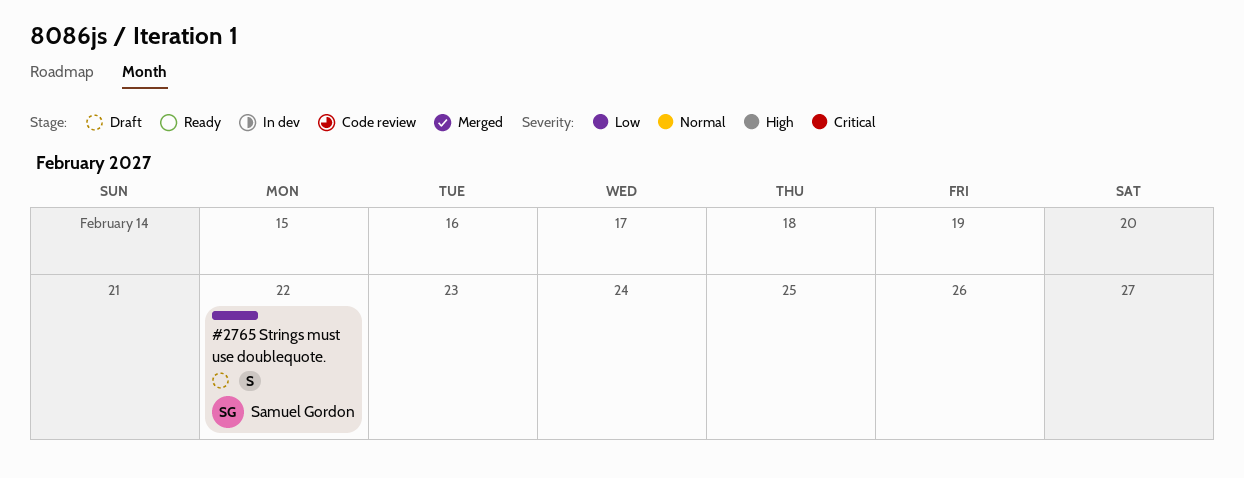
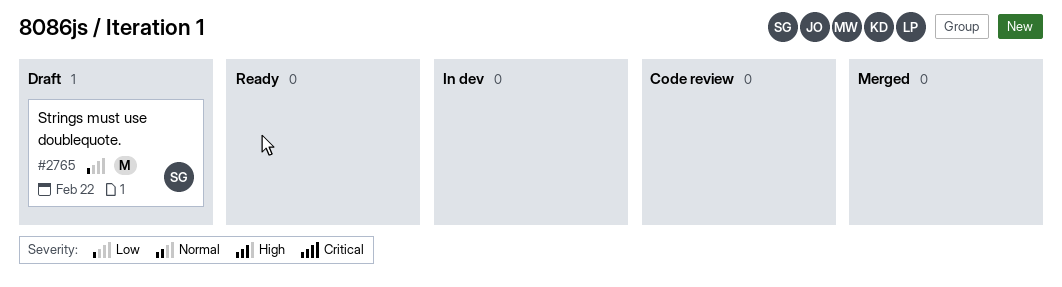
#2765, estimate: S -> M

